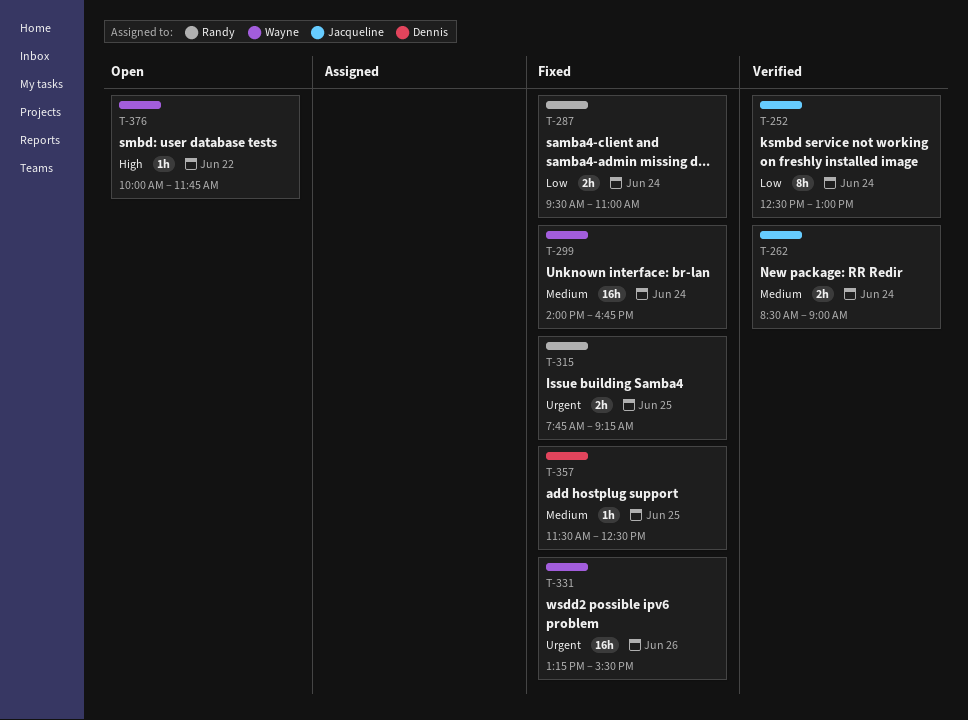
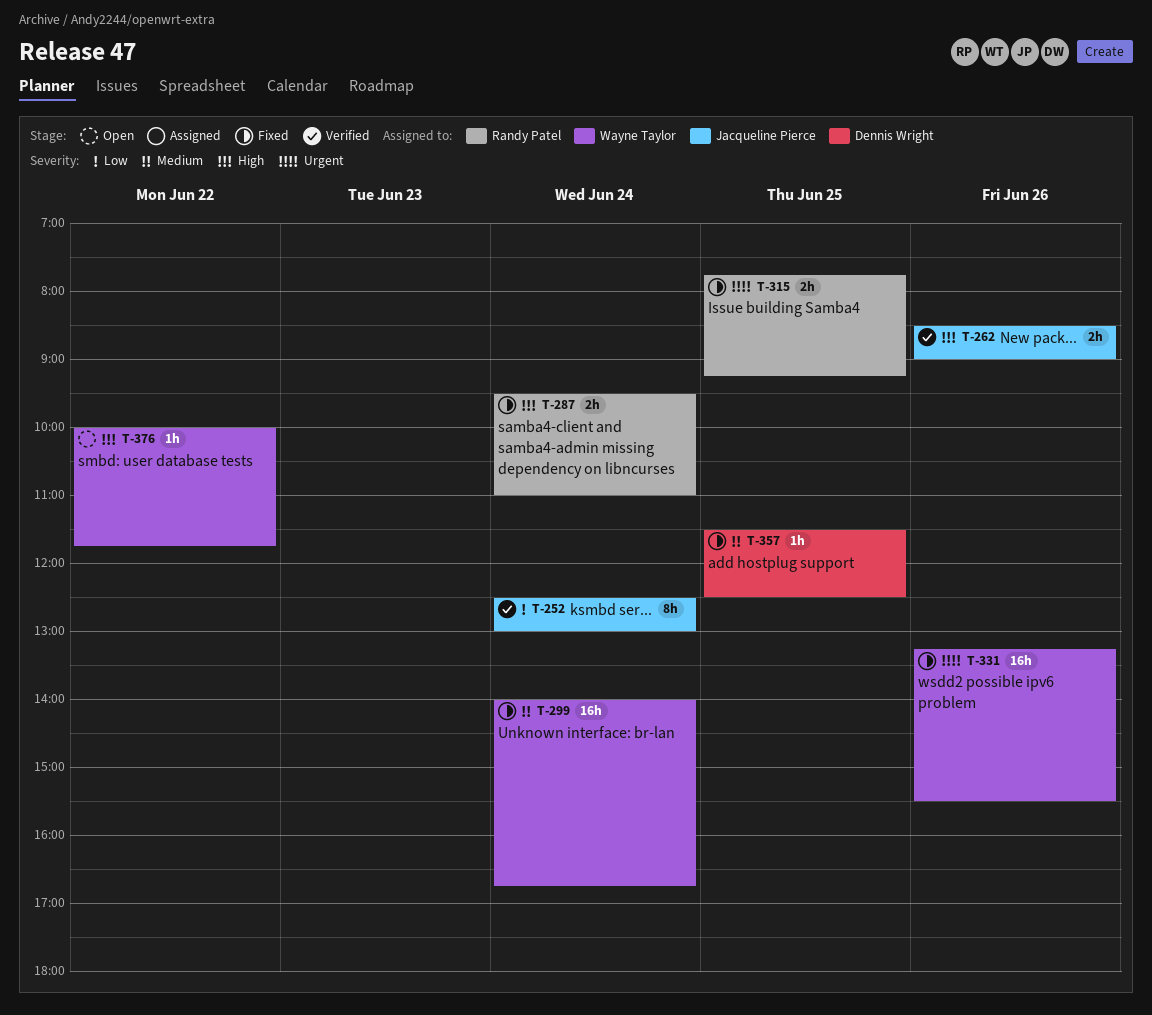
T-262, priority: Medium -> High
T-262, day: Jun 24 -> Jun 26
T-287, priority: Low -> High

